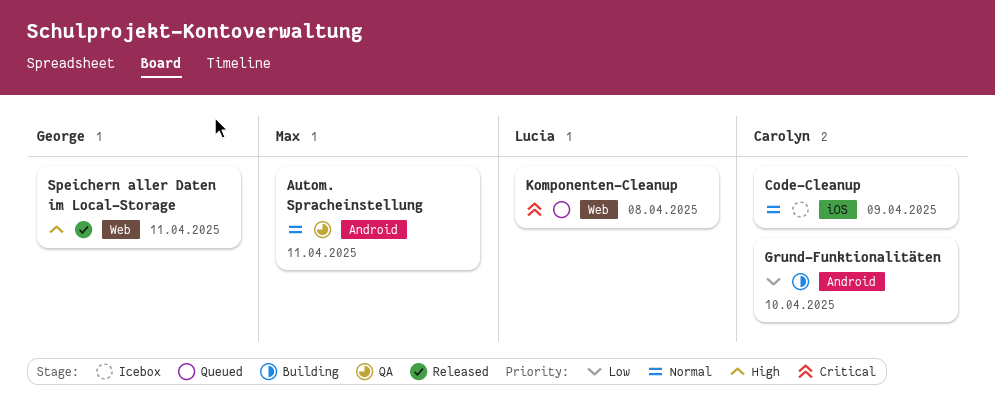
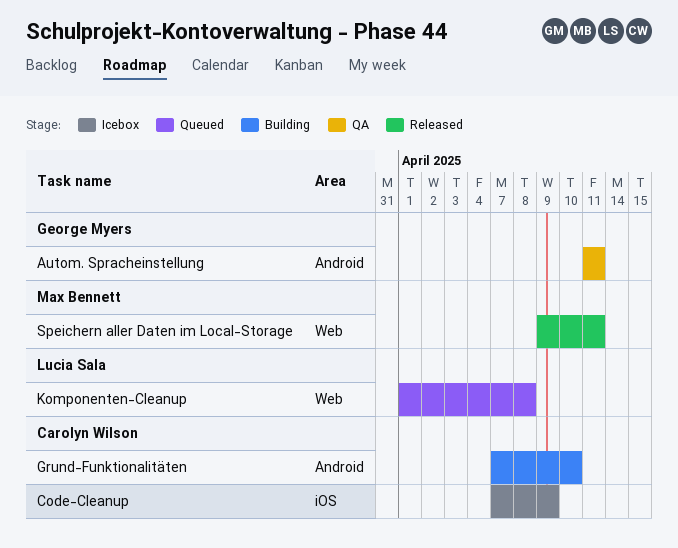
Autom. Spracheinstellung, owner: Max Bennett -> George Myers
Speichern aller Daten im Local-Storage, owner: George Myers -> Max Bennett

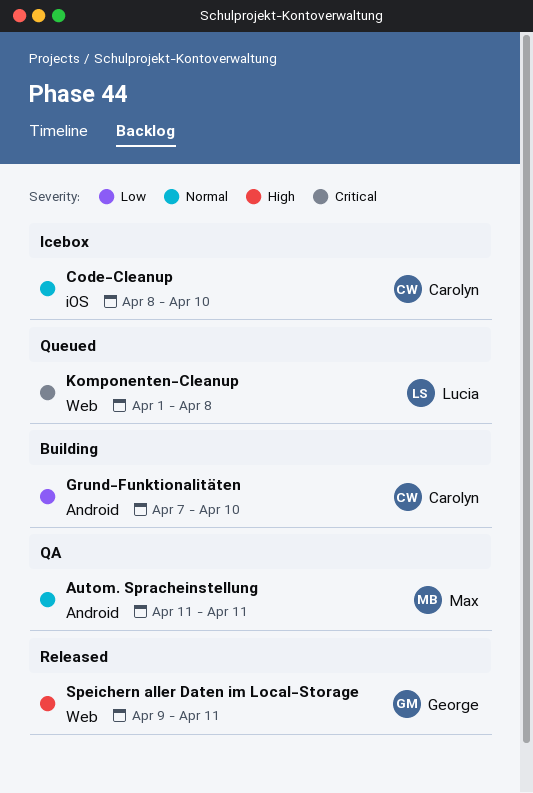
Autom. Spracheinstellung, owner: George Myers -> Max Bennett
Code-Cleanup, start: Apr 7 -> Apr 8
Code-Cleanup, due: Apr 9 -> Apr 10
Speichern aller Daten im Local-Storage, owner: Max Bennett -> George Myers

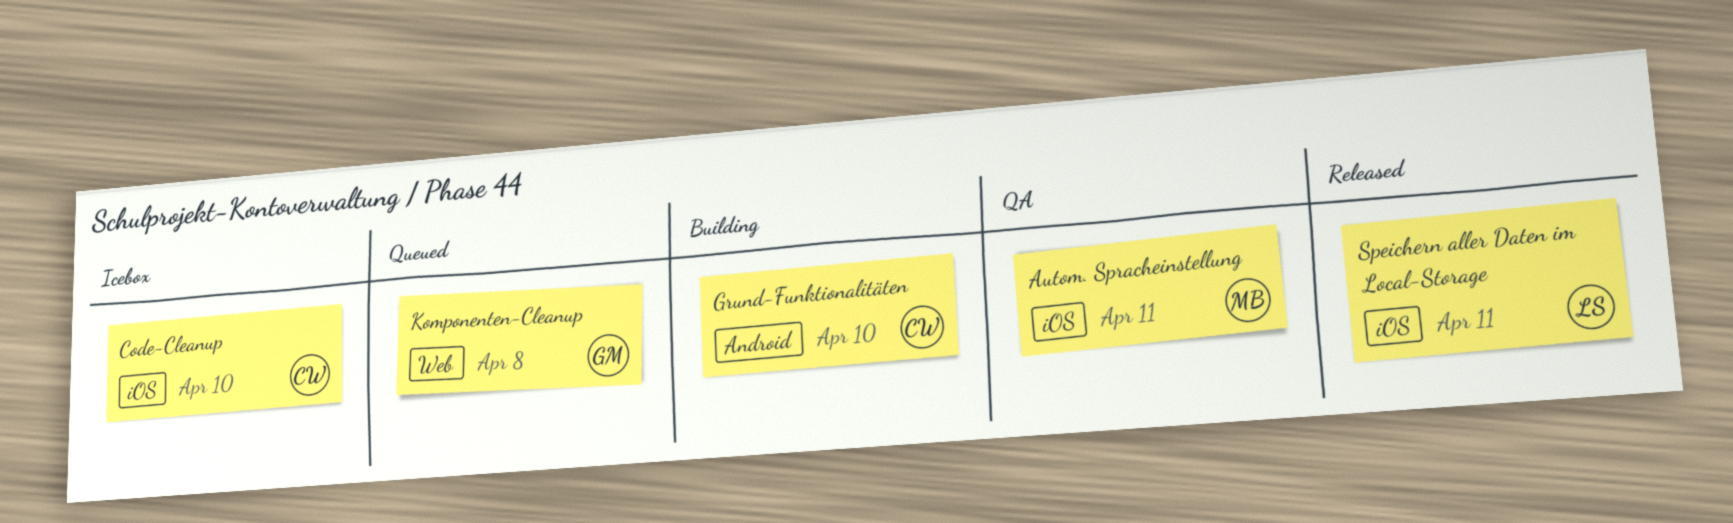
Autom. Spracheinstellung, label: Android -> iOS
Komponenten-Cleanup, owner: Lucia -> George
Speichern aller Daten im Local-Storage, owner: George -> Lucia
Speichern aller Daten im Local-Storage, label: Web -> iOS

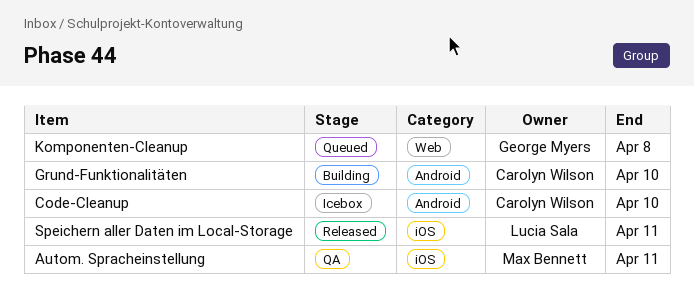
Code-Cleanup, label: iOS -> Android

